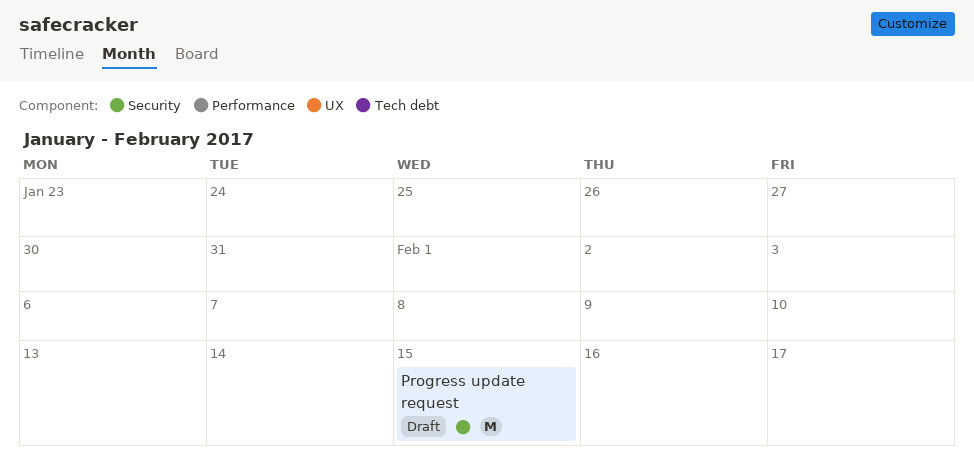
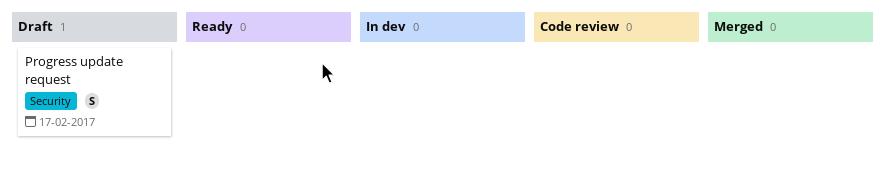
Progress update request, estimate: M -> S
Progress update request, due: Feb 15 -> Feb 17

